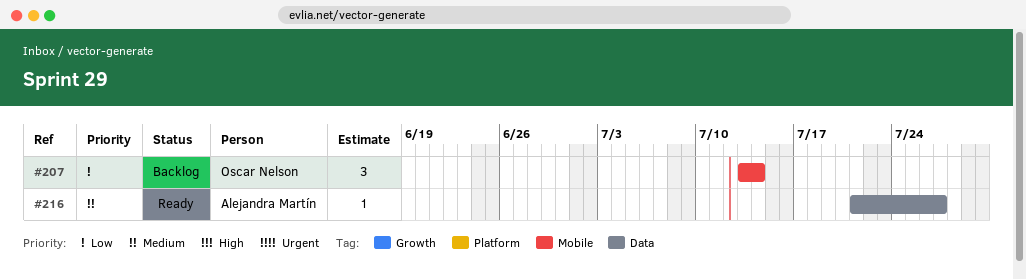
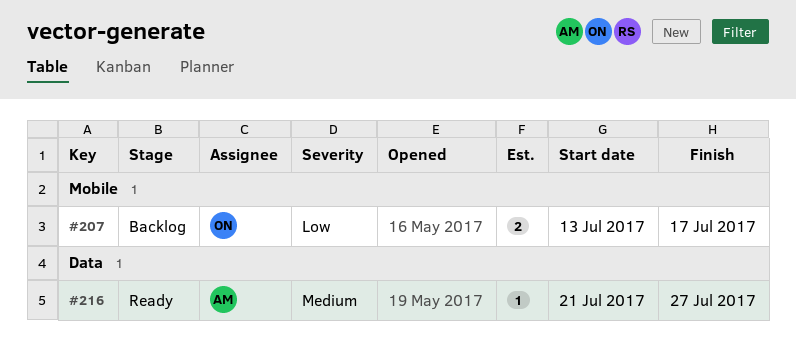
#207, estimate: 3 -> 2
#207, due: Jul 14 -> Jul 17

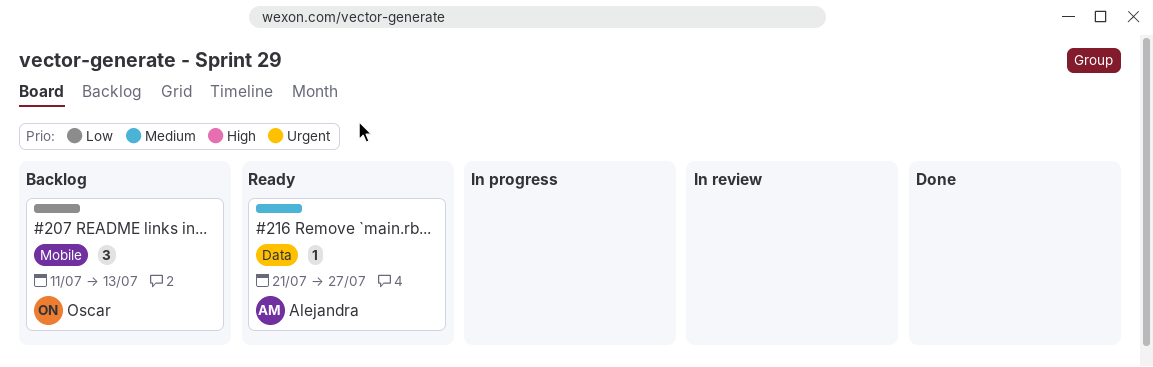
#207, estimate: 2 -> 3
#207, start: Jul 13 -> Jul 11
#207, due: Jul 17 -> Jul 13

